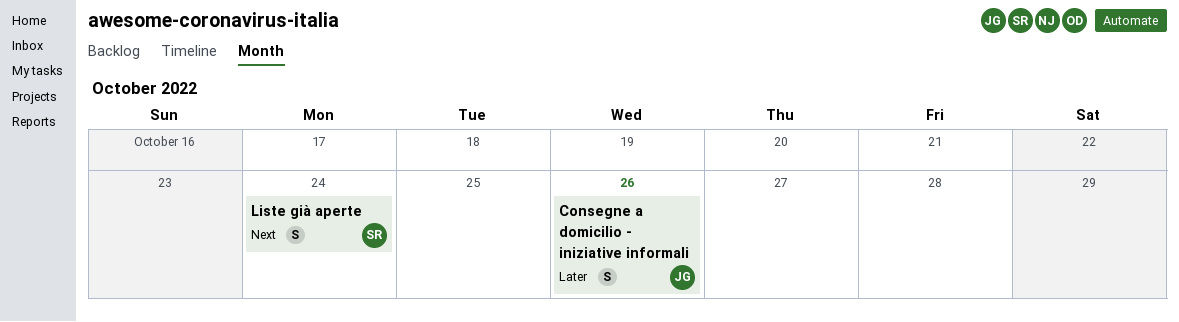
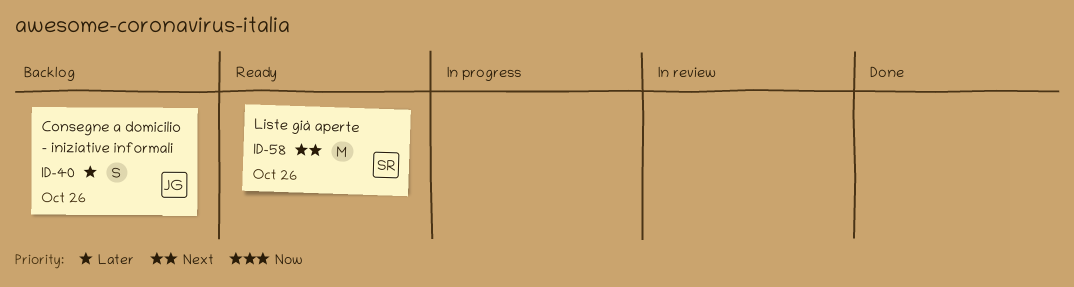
Liste già aperte, estimate: S -> M
Liste già aperte, due: Oct 24 -> Oct 26

